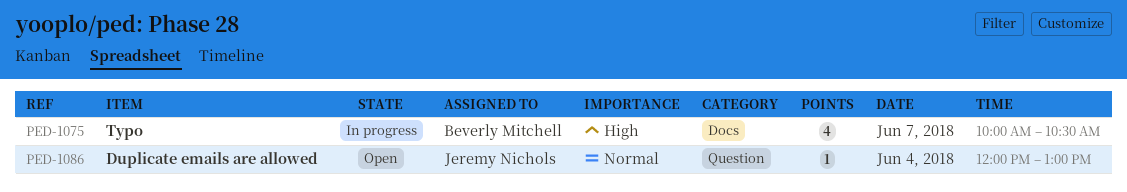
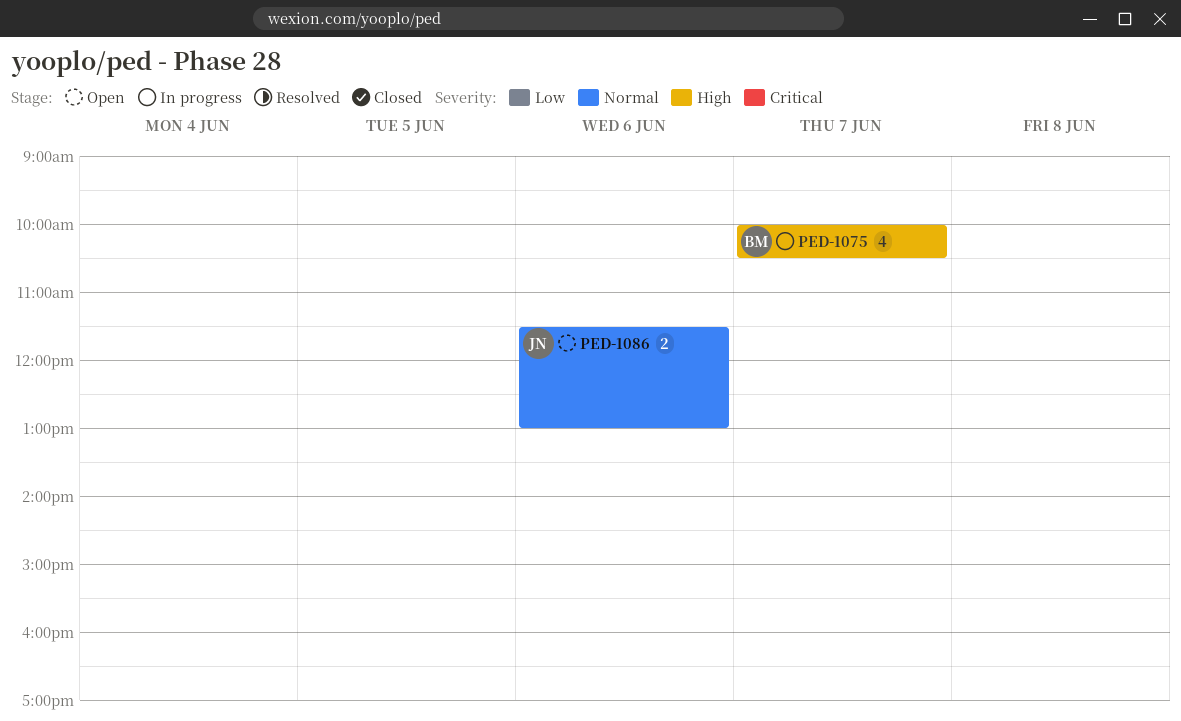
PED-1086, estimate: 1 -> 2
PED-1086, day: Jun 4 -> Jun 6
PED-1086, begins: 12:00 -> 11:30

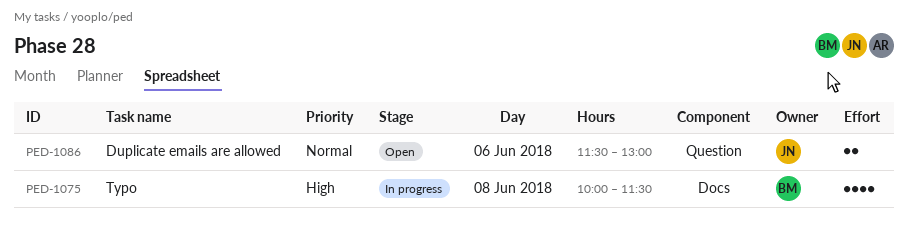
PED-1075, day: Jun 7 -> Jun 8
PED-1075, ends: 10:30 -> 11:30

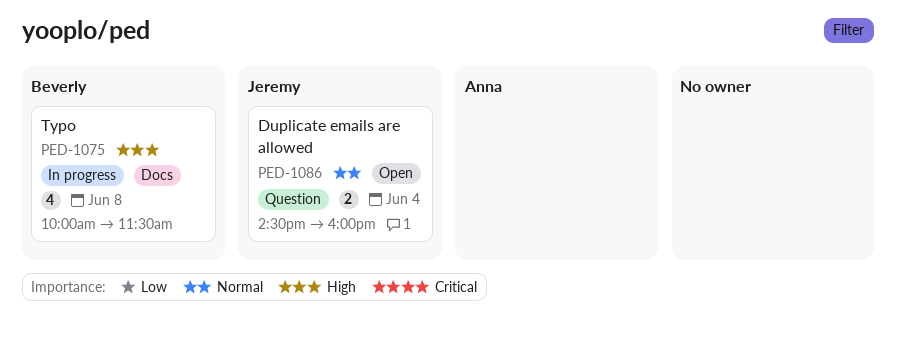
PED-1086, day: Jun 6 -> Jun 4
PED-1086, begins: 11:30 -> 14:30
PED-1086, ends: 13:00 -> 16:00

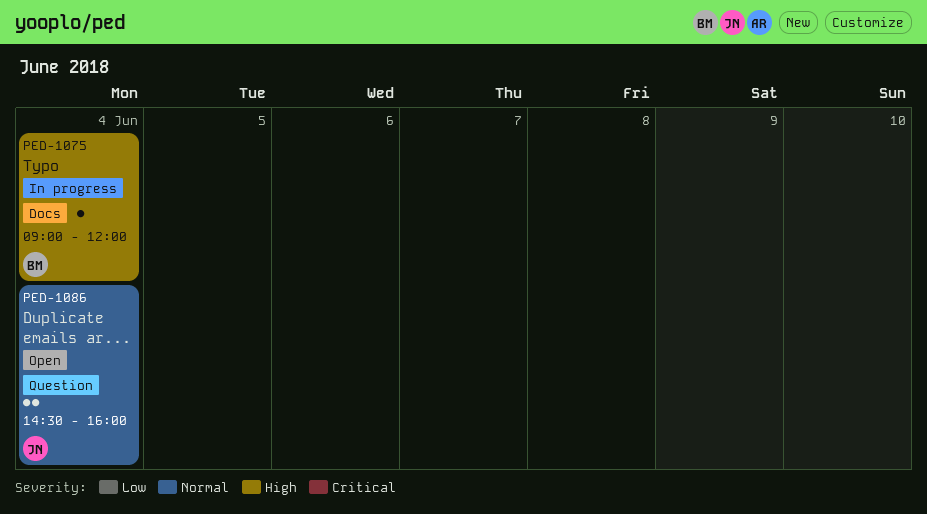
PED-1075, estimate: 4 -> 1
PED-1075, day: Jun 8 -> Jun 4
PED-1075, begins: 10:00 -> 09:00
PED-1075, ends: 11:30 -> 12:00

